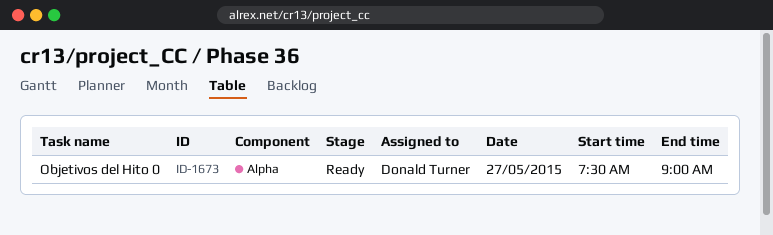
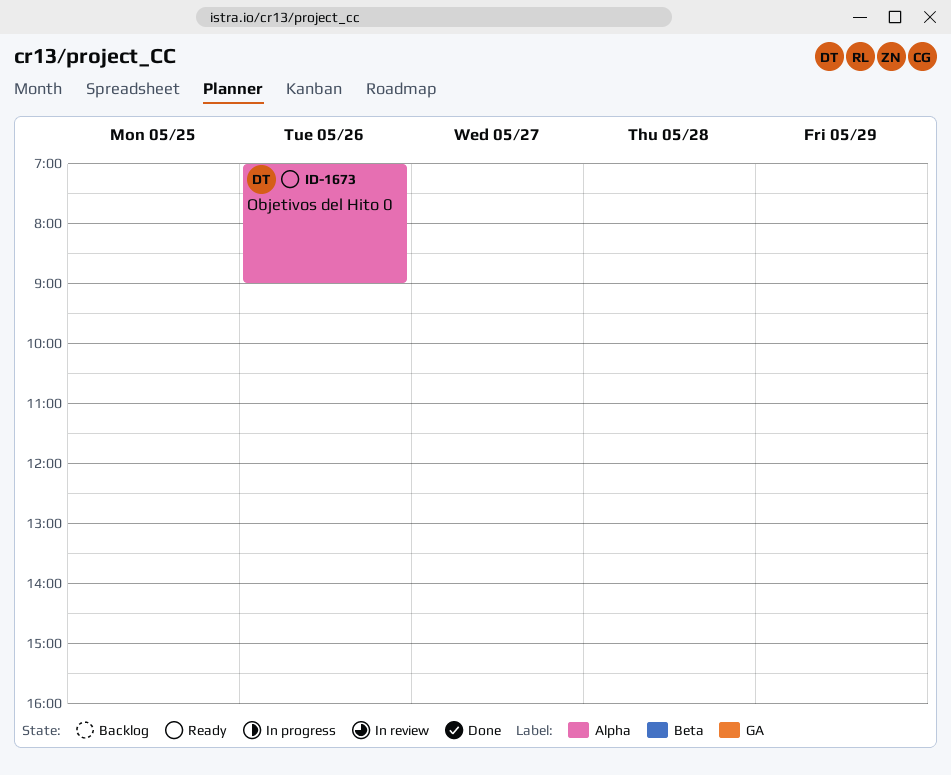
ID-1673, day: May 27 -> May 26
ID-1673, begins: 07:30 -> 07:00

